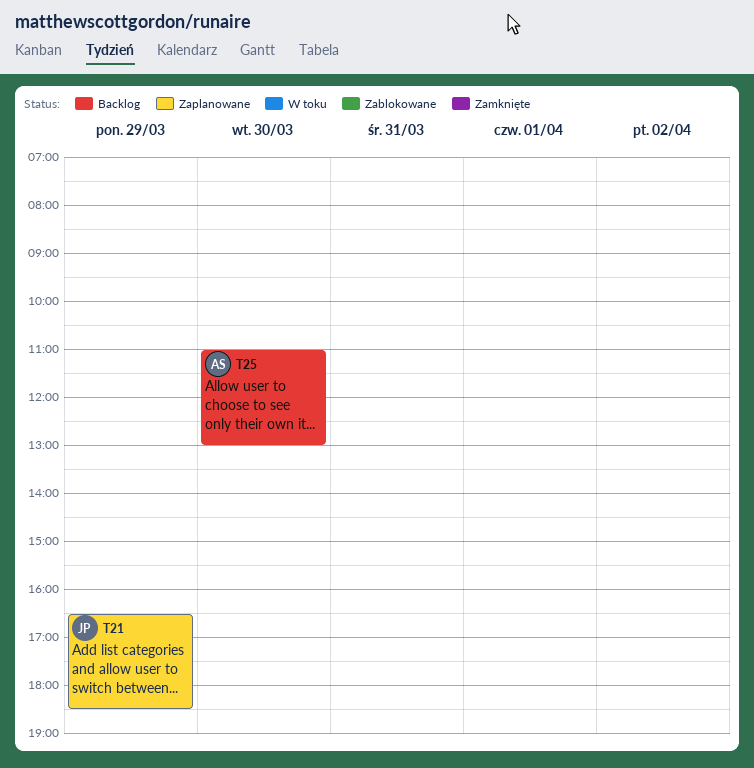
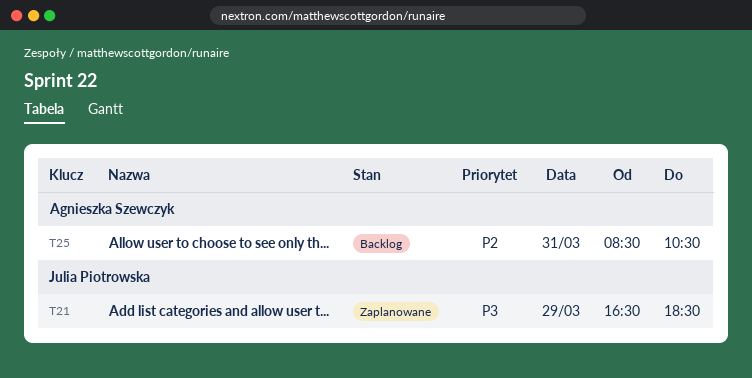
T25, day: Mar 30 -> Mar 31
T25, begins: 11:00 -> 08:30
T25, ends: 13:00 -> 10:30

